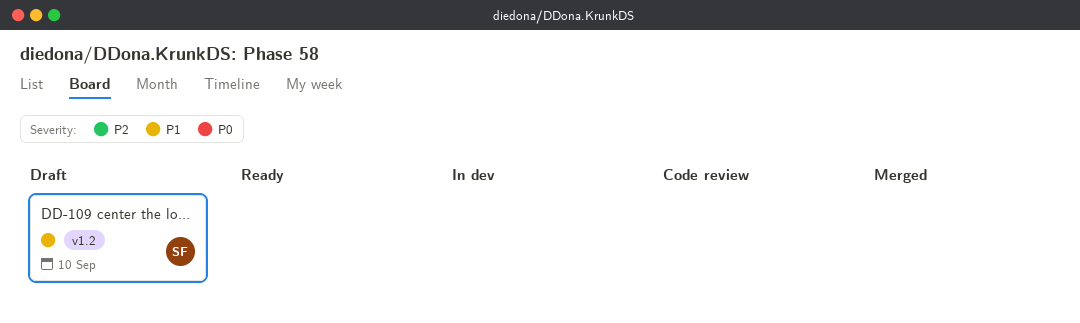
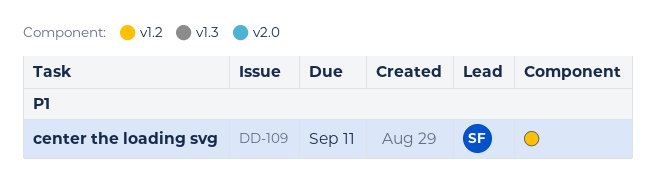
DD-109, due: Sep 10 -> Sep 11

